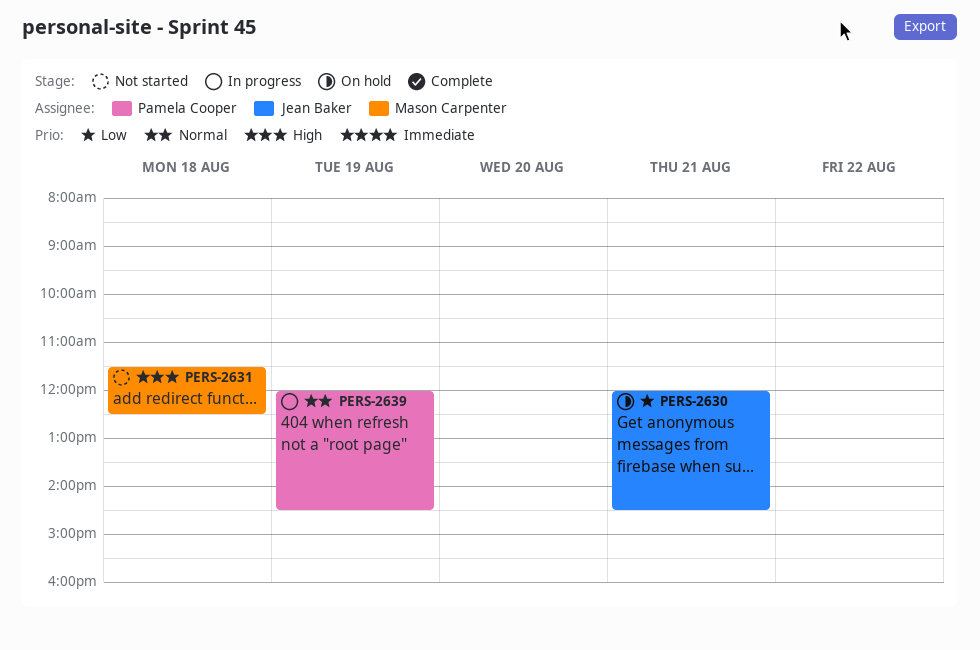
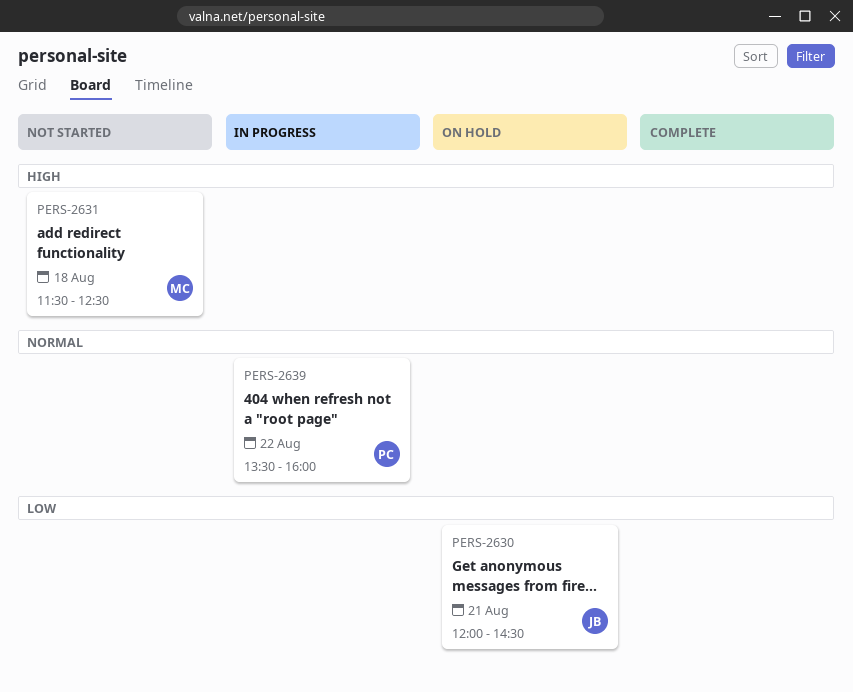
PERS-2639, day: Aug 19 -> Aug 22
PERS-2639, begins: 12:00 -> 13:30
PERS-2639, ends: 14:30 -> 16:00

